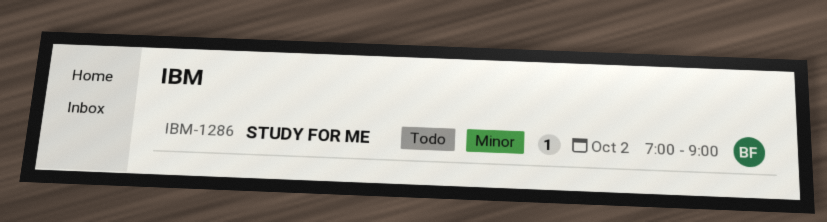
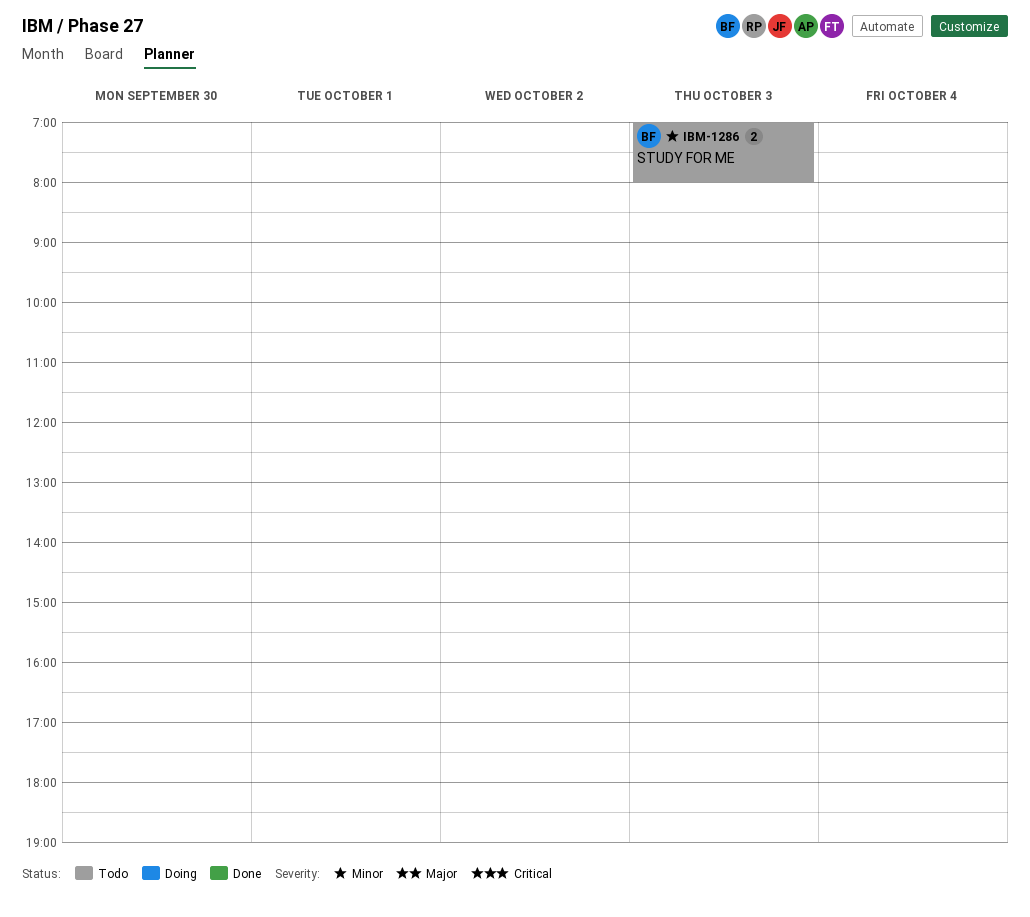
IBM-1286, estimate: 1 -> 2
IBM-1286, day: Oct 2 -> Oct 3
IBM-1286, ends: 09:00 -> 08:00

